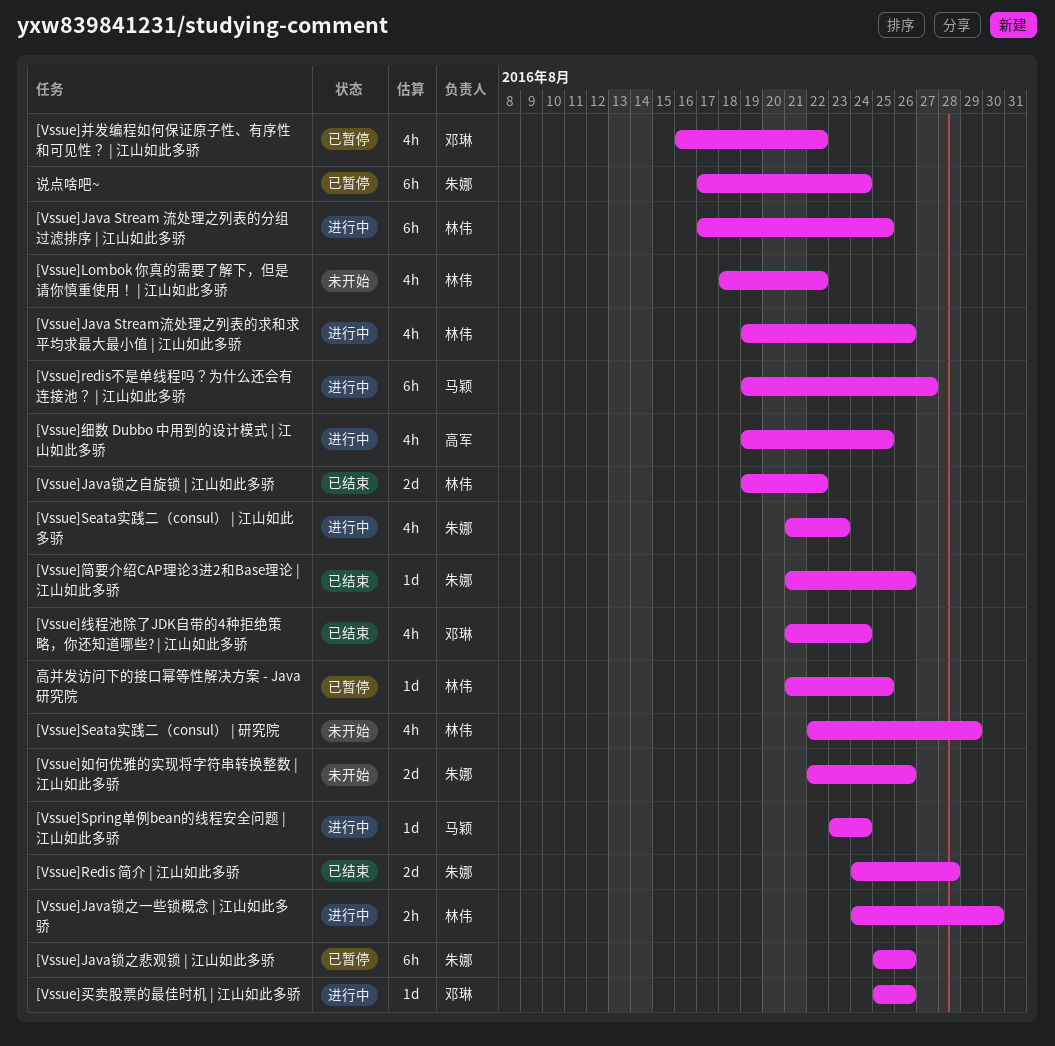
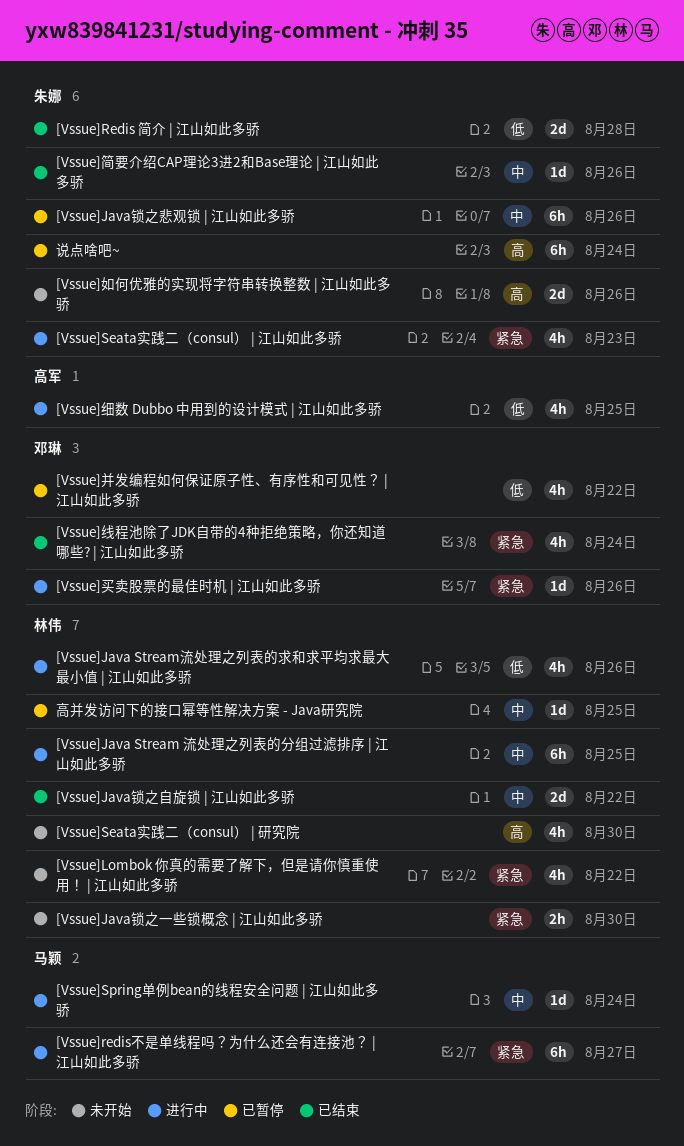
[Vssue]Java锁之一些锁概念 | 江山如此多骄, status: 进行中 -> 未开始
[Vssue]Seata实践二（consul） | 研究院, due: Aug 29 -> Aug 30

